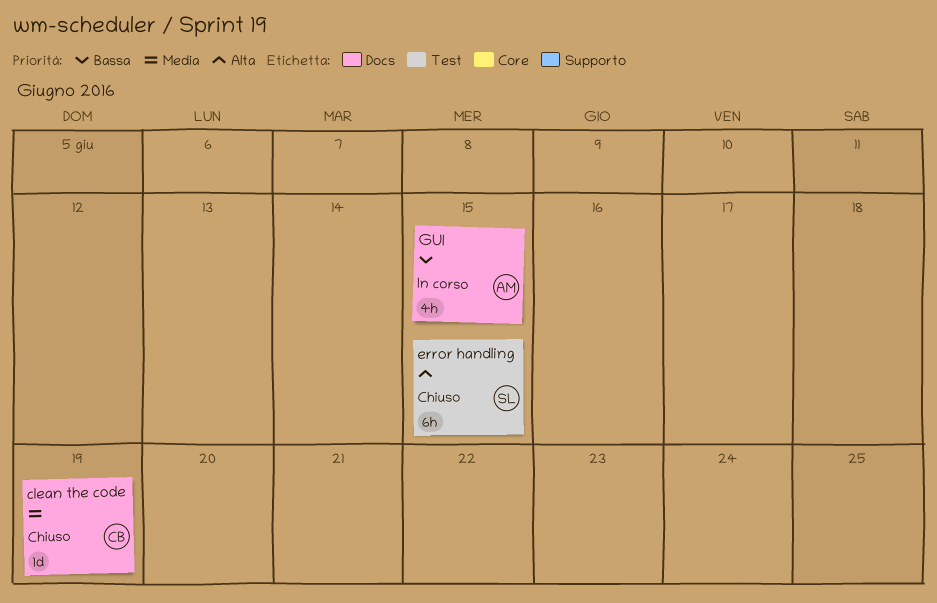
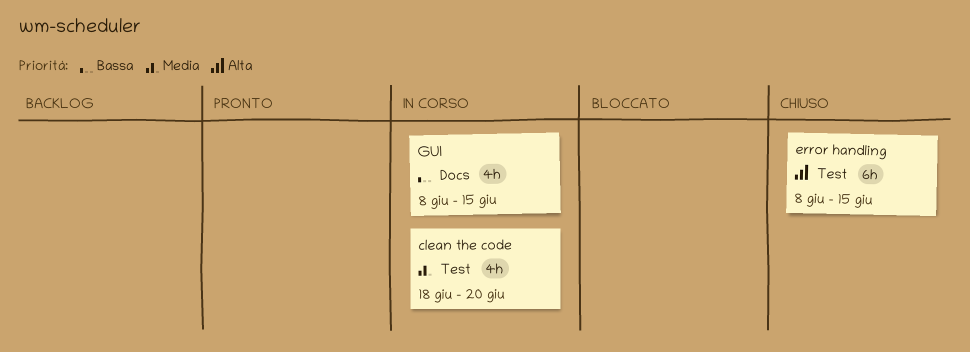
clean the code, status: Chiuso -> In corso
clean the code, label: Docs -> Test
clean the code, estimate: 1d -> 4h
clean the code, due: Jun 19 -> Jun 20

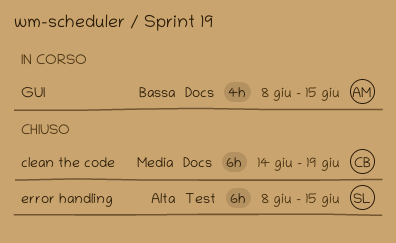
clean the code, status: In corso -> Chiuso
clean the code, label: Test -> Docs
clean the code, estimate: 4h -> 6h
clean the code, start: Jun 18 -> Jun 14
clean the code, due: Jun 20 -> Jun 19

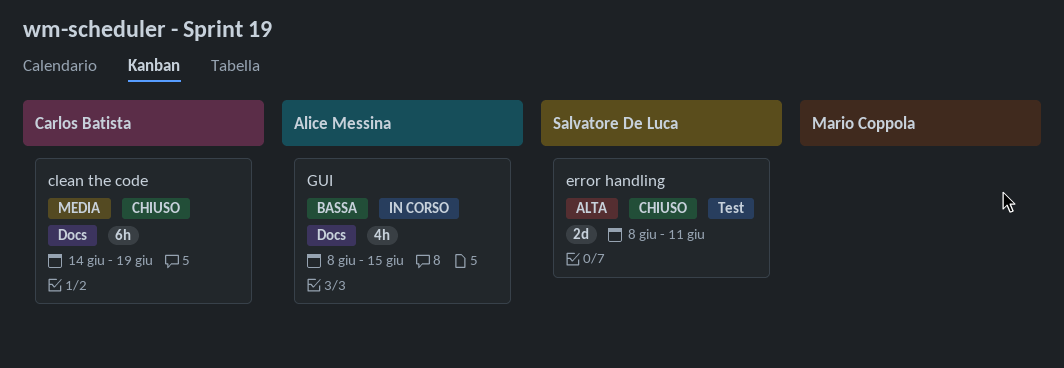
error handling, estimate: 6h -> 2d
error handling, due: Jun 15 -> Jun 11

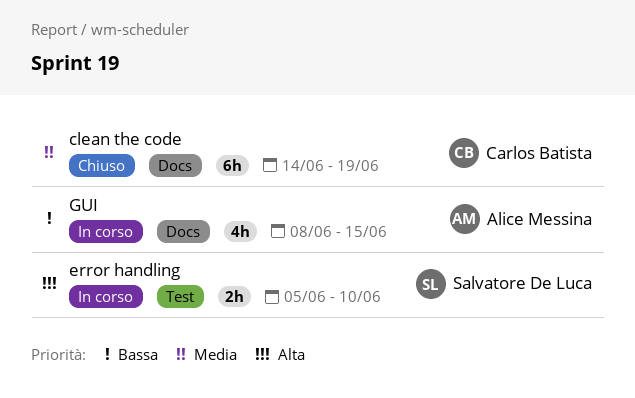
error handling, status: Chiuso -> In corso
error handling, estimate: 2d -> 2h
error handling, start: Jun 8 -> Jun 5
error handling, due: Jun 11 -> Jun 10

